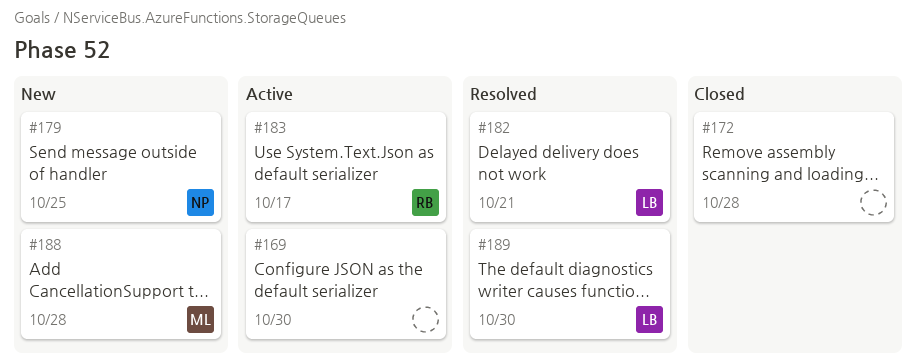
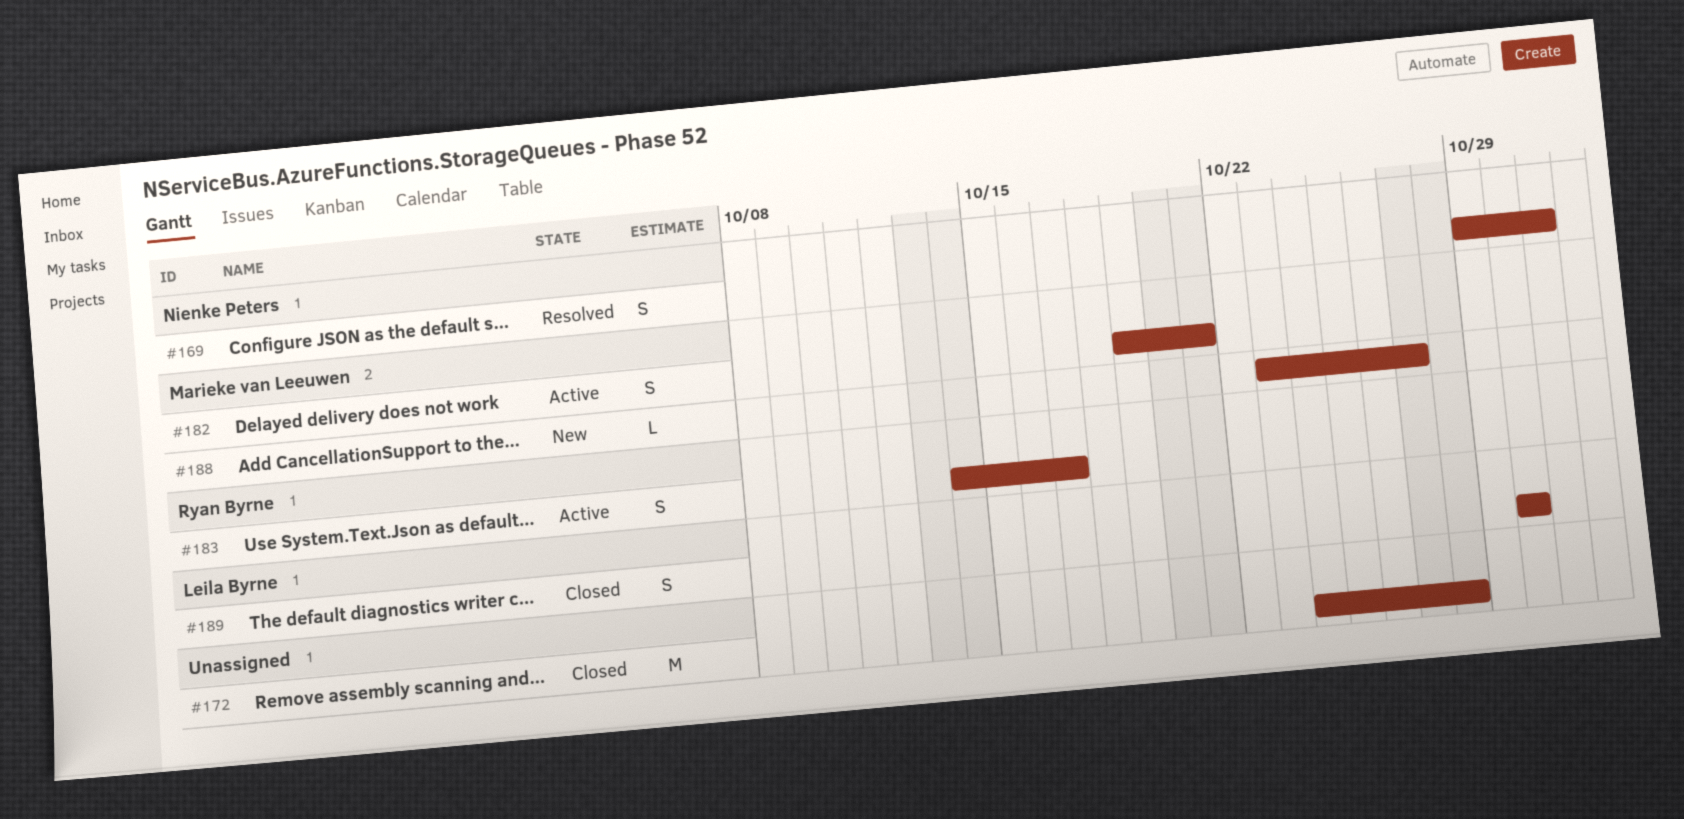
#169, status: Active -> Resolved
#169, owner: none -> Nienke Peters
#169, due: Oct 30 -> Oct 31
#179: present -> none
#182, status: Resolved -> Active
#182, owner: Leila Byrne -> Marieke van Leeuwen
#188, due: Oct 28 -> Oct 27
#189, status: Resolved -> Closed

